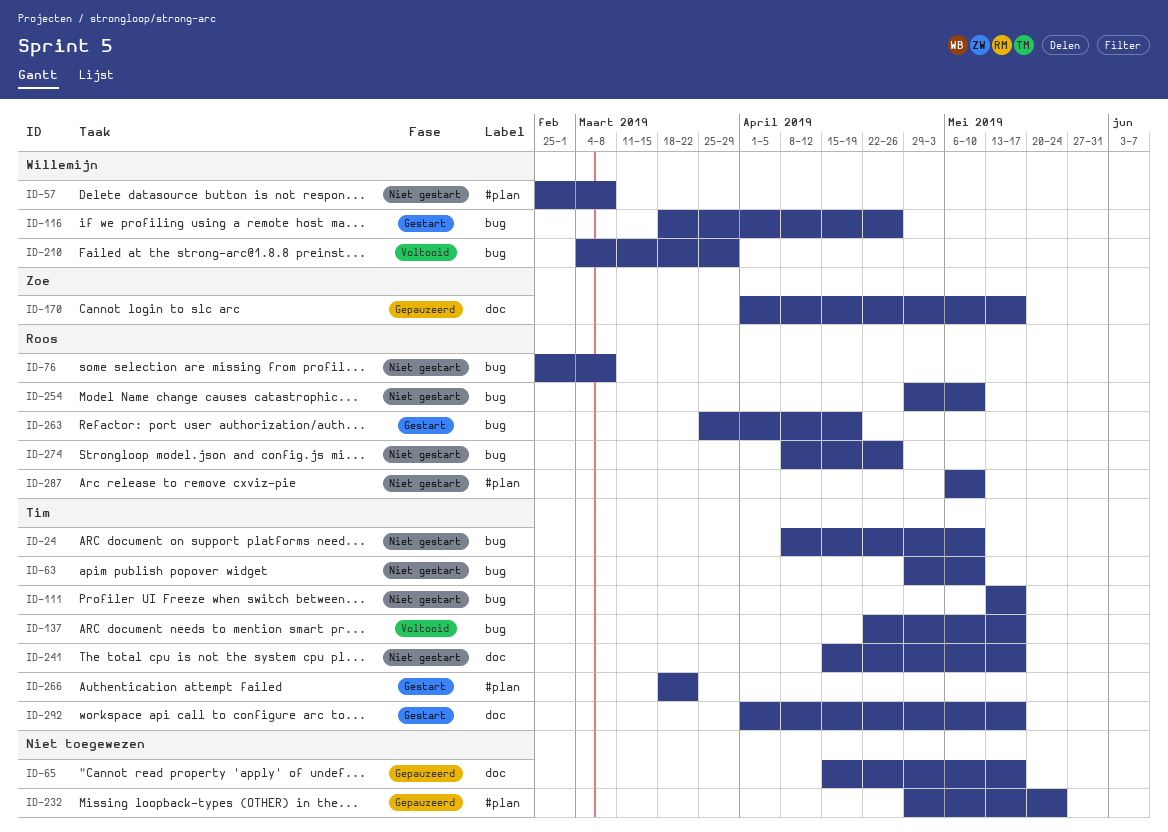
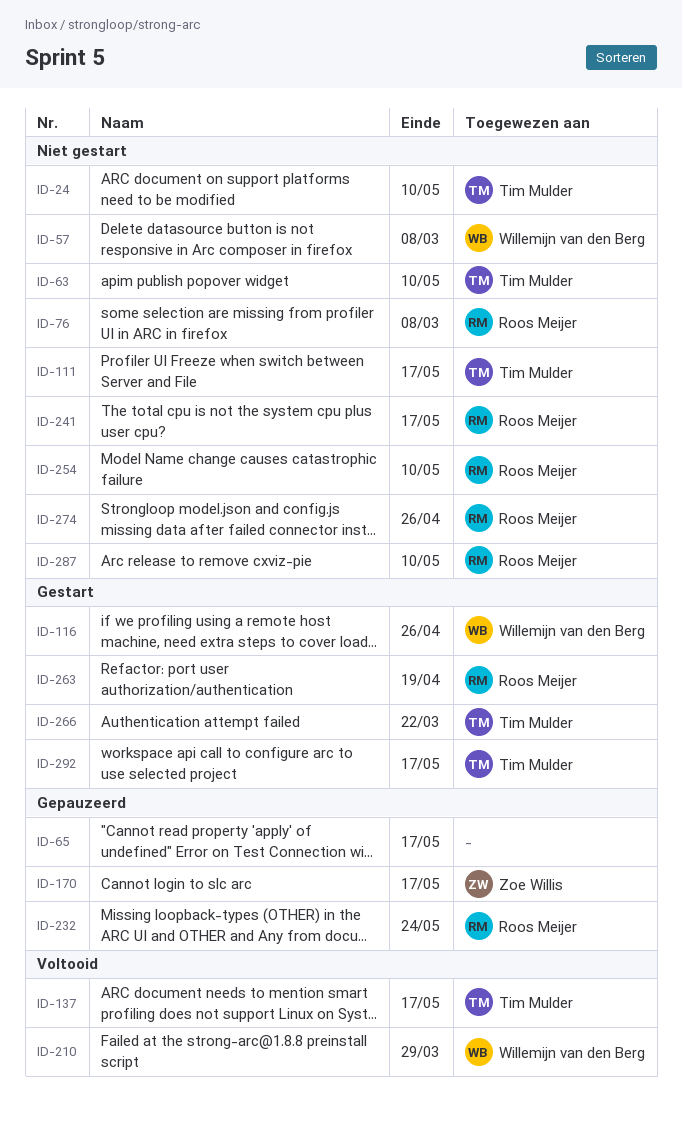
ID-232, owner: none -> Roos Meijer
ID-241, owner: Tim Mulder -> Roos Meijer

